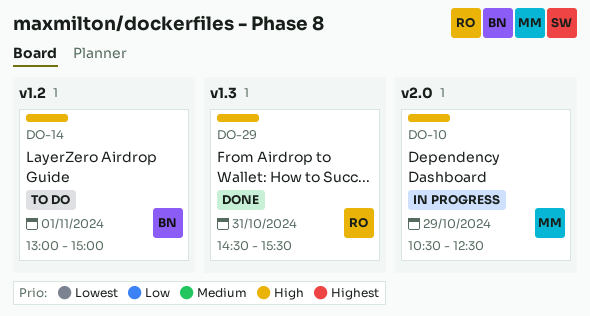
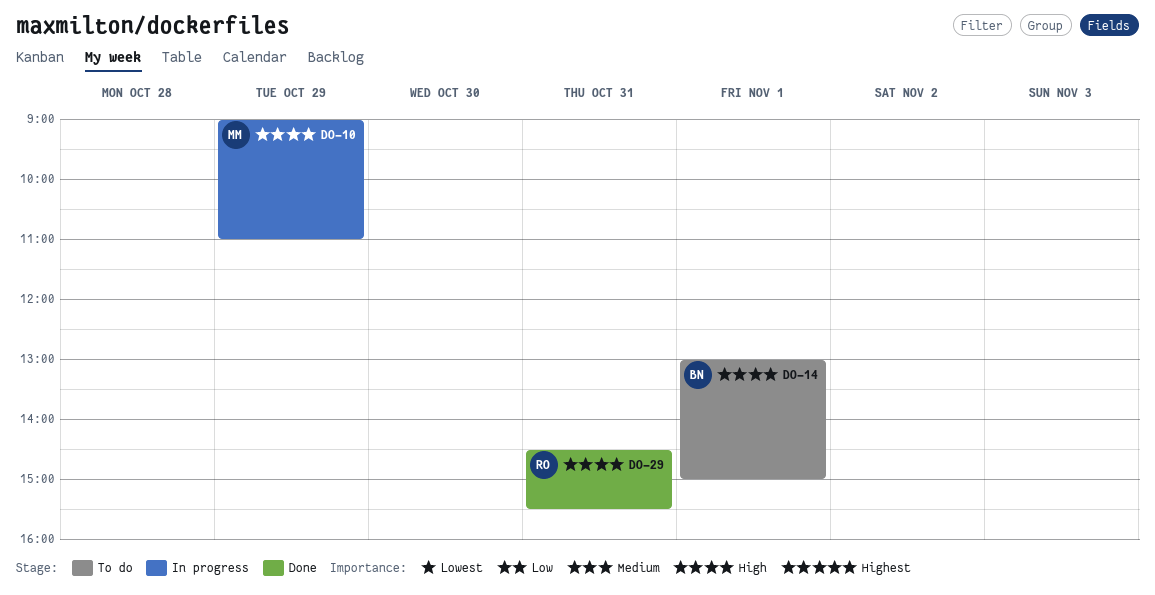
DO-10, begins: 10:30 -> 09:00
DO-10, ends: 12:30 -> 11:00

